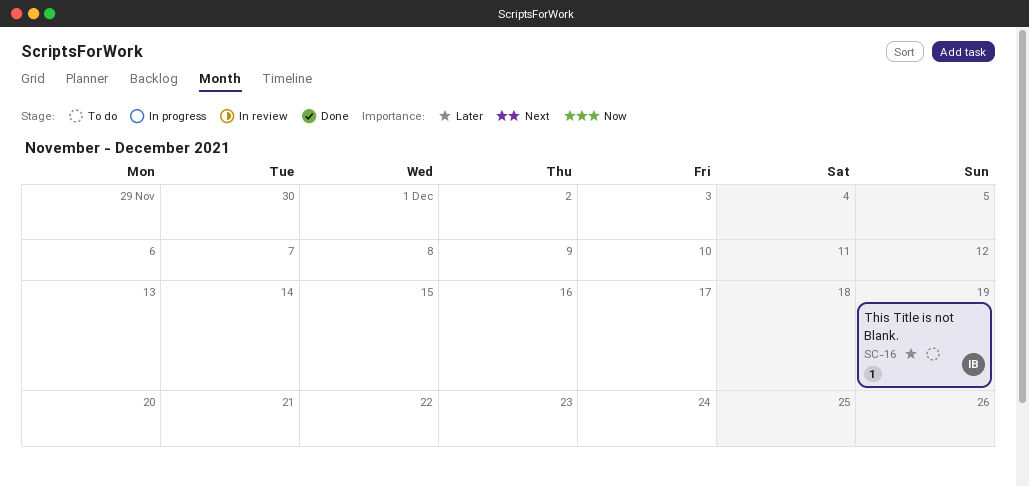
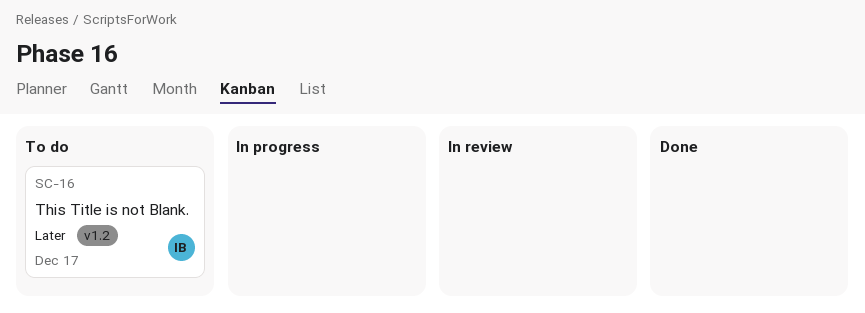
SC-16, due: Dec 19 -> Dec 17

